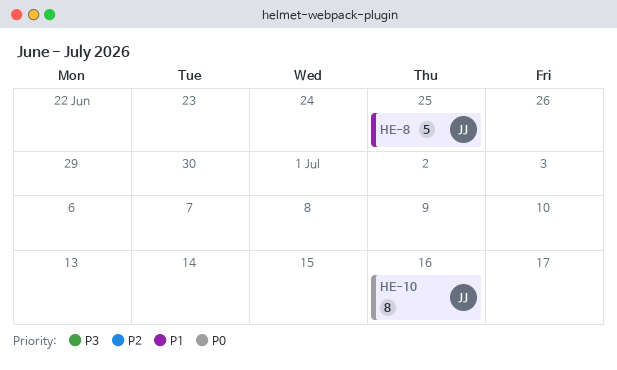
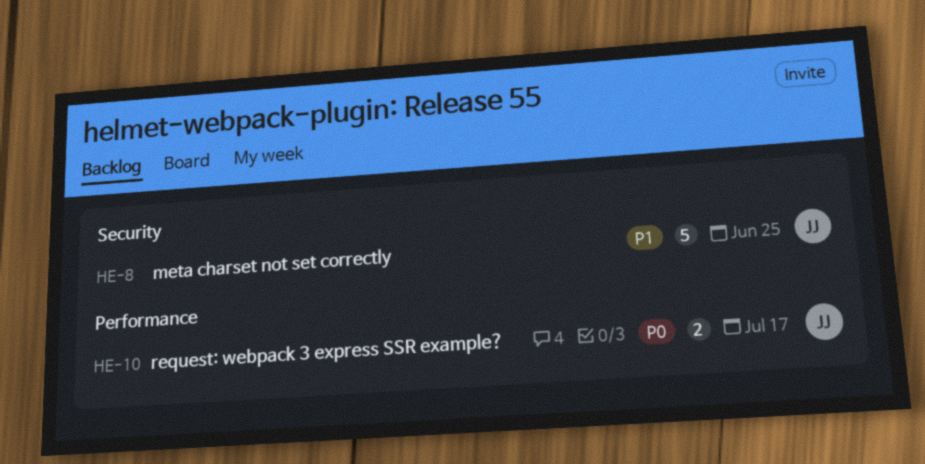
HE-10, estimate: 8 -> 2
HE-10, due: Jul 16 -> Jul 17

